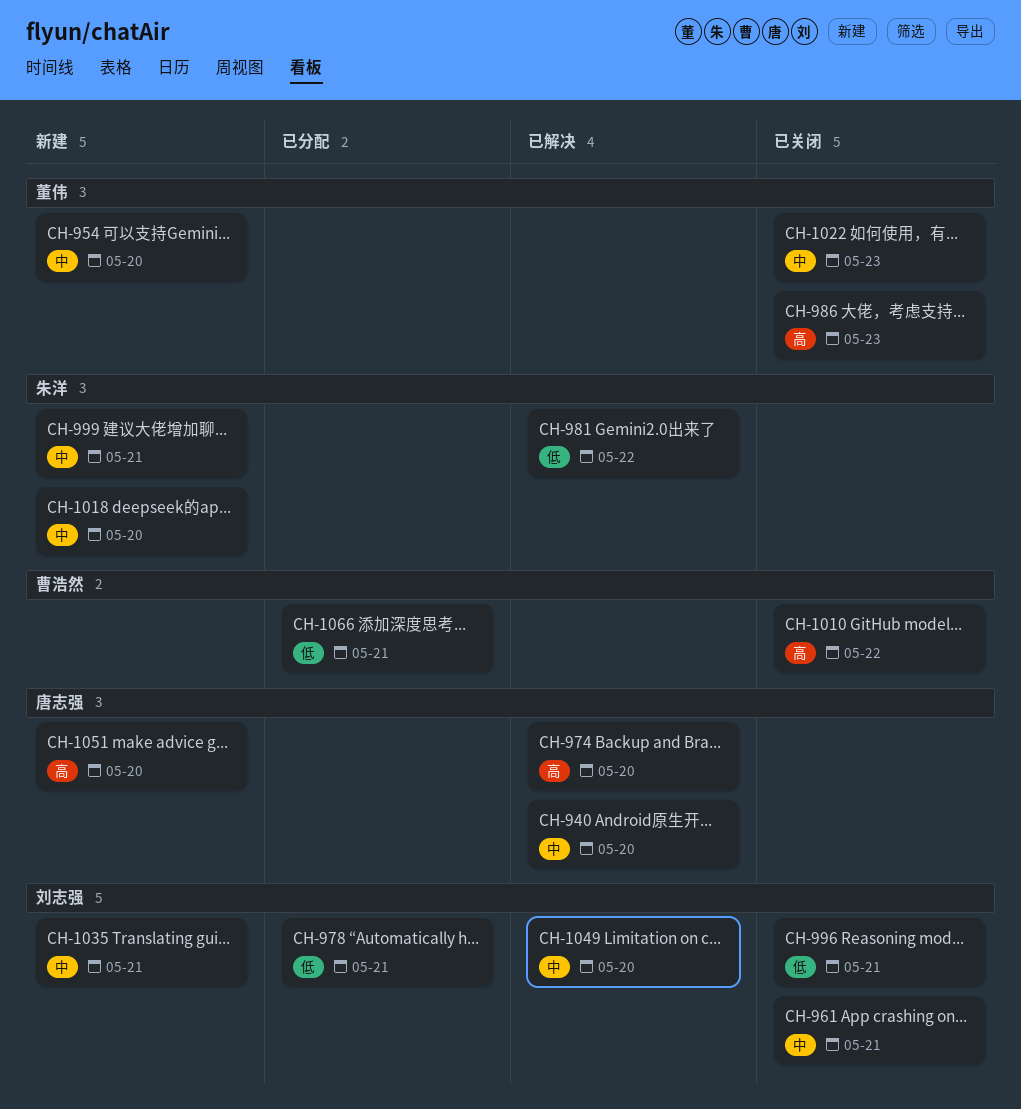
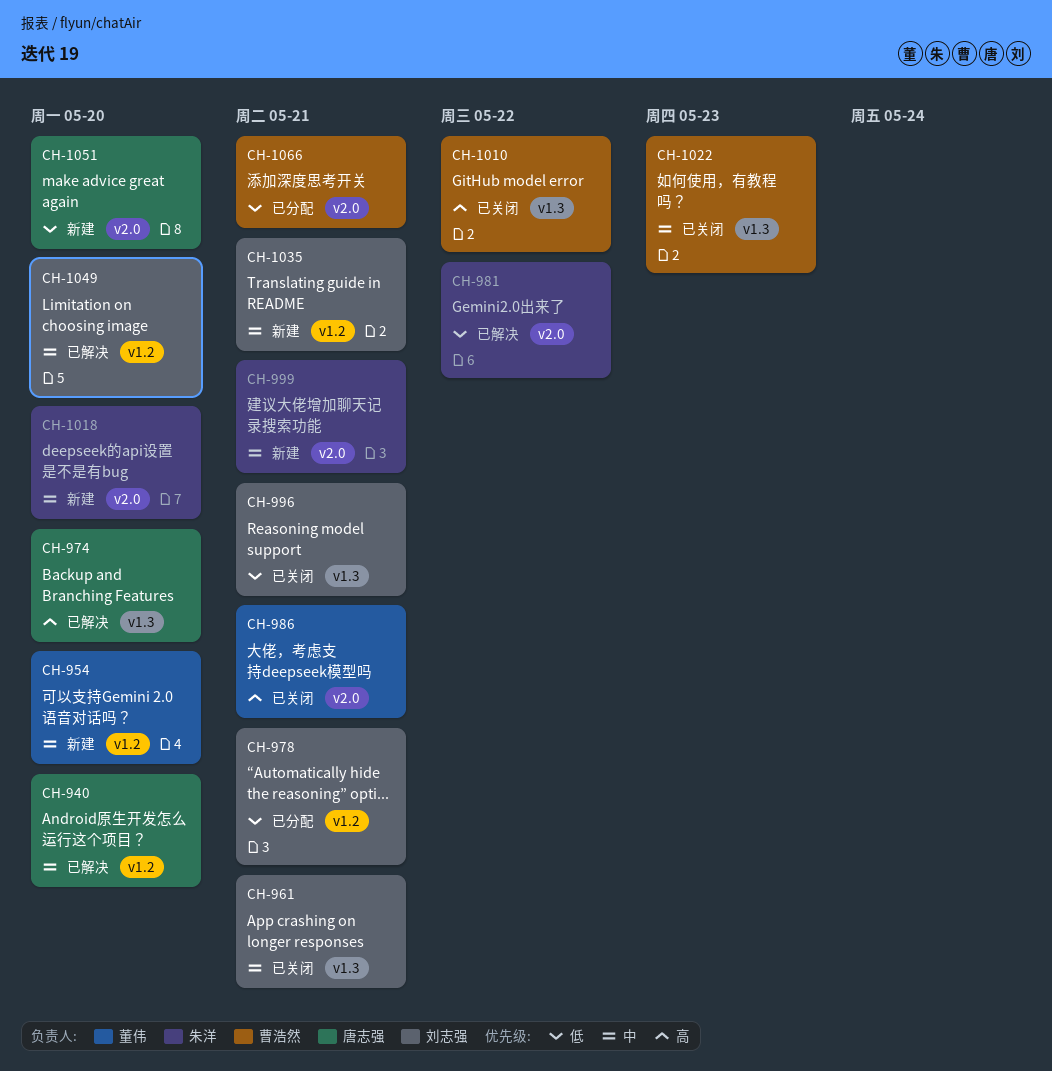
CH-986, due: May 23 -> May 21
CH-1022, owner: 董伟 -> 曹浩然
CH-1051, priority: 高 -> 低

